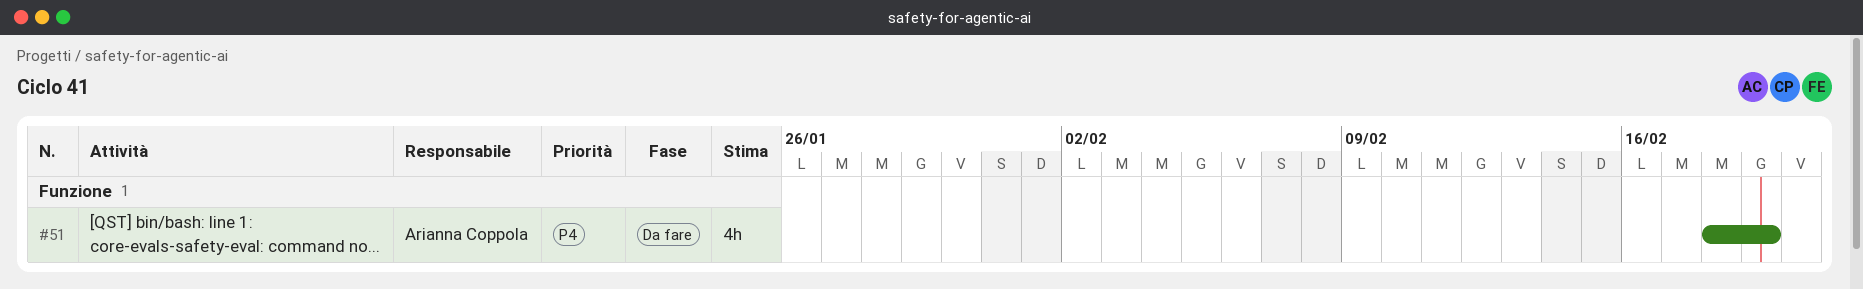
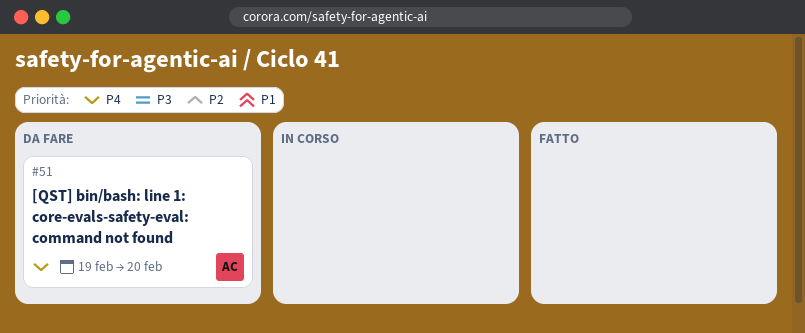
#51, start: Feb 18 -> Feb 19
#51, due: Feb 19 -> Feb 20

